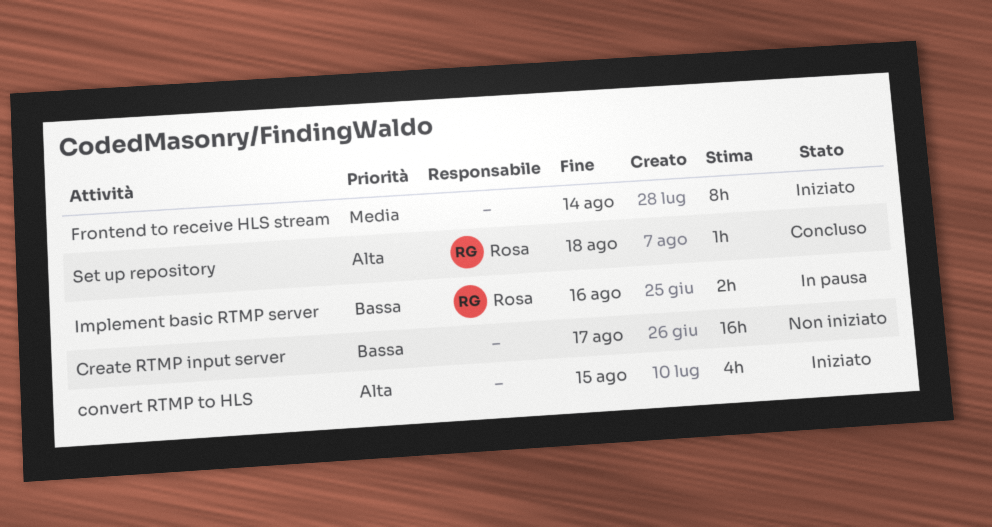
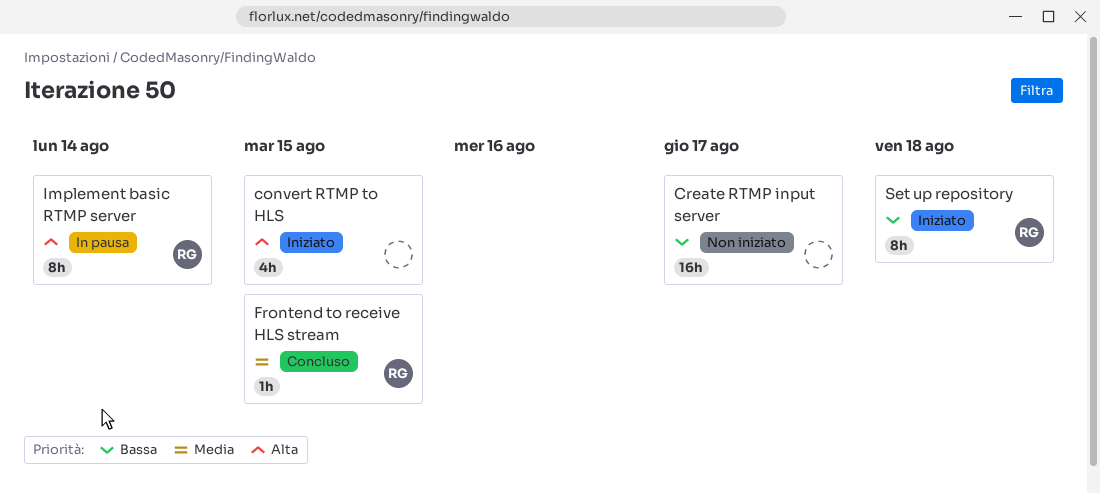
Frontend to receive HLS stream, status: Iniziato -> Concluso
Frontend to receive HLS stream, owner: none -> Rosa
Frontend to receive HLS stream, estimate: 8h -> 1h
Frontend to receive HLS stream, due: Aug 14 -> Aug 15
Implement basic RTMP server, priority: Bassa -> Alta
Implement basic RTMP server, estimate: 2h -> 8h
Implement basic RTMP server, due: Aug 16 -> Aug 14
Set up repository, status: Concluso -> Iniziato
Set up repository, priority: Alta -> Bassa
Set up repository, estimate: 1h -> 8h

